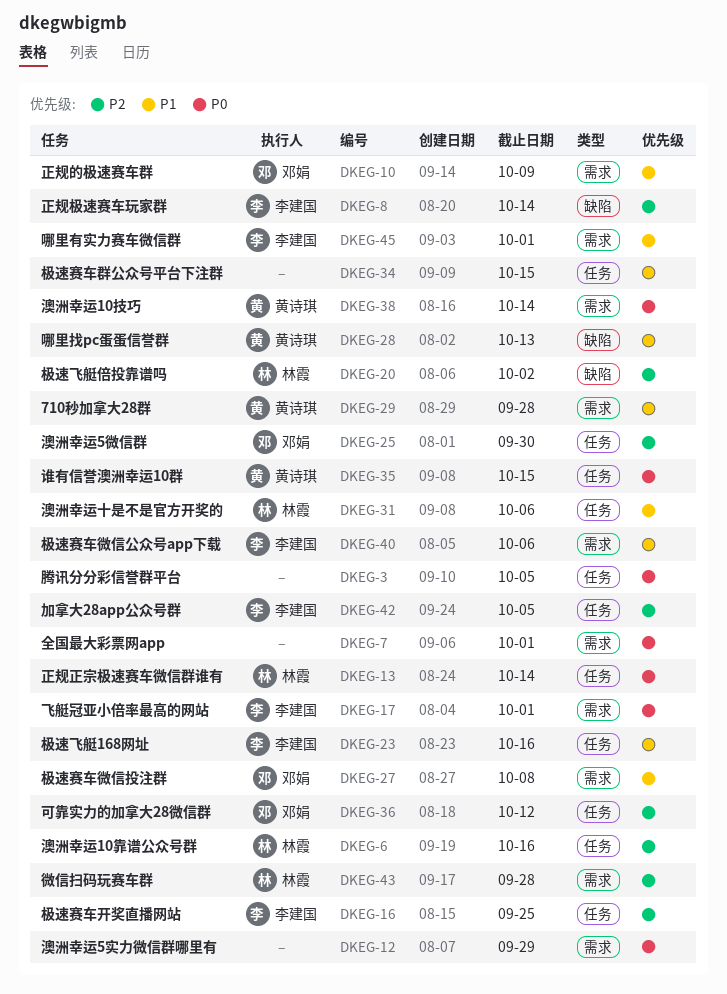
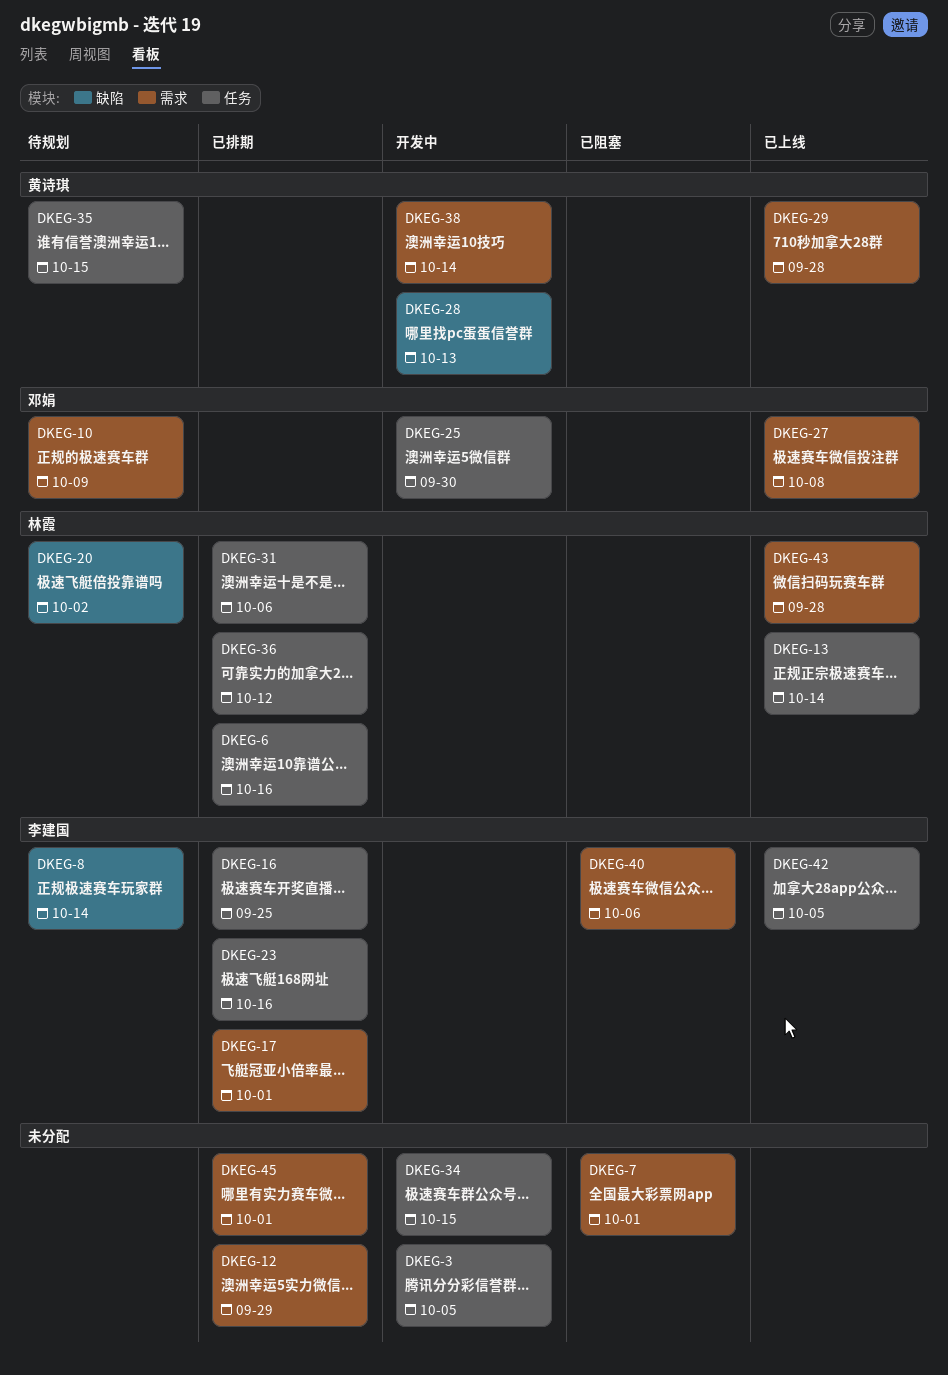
DKEG-36, owner: 邓娟 -> 林霞
DKEG-45, owner: 李建国 -> none

